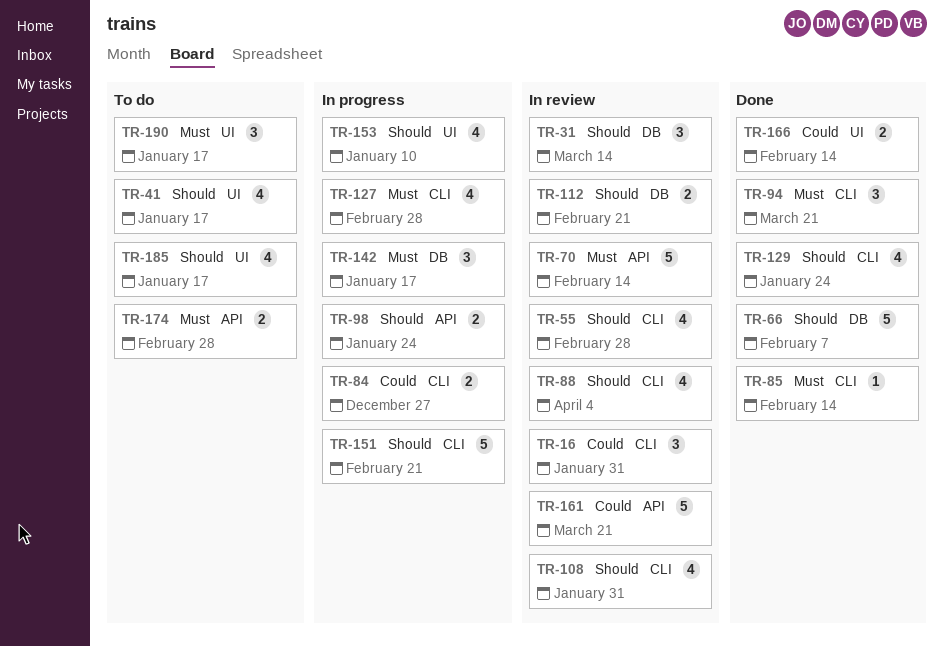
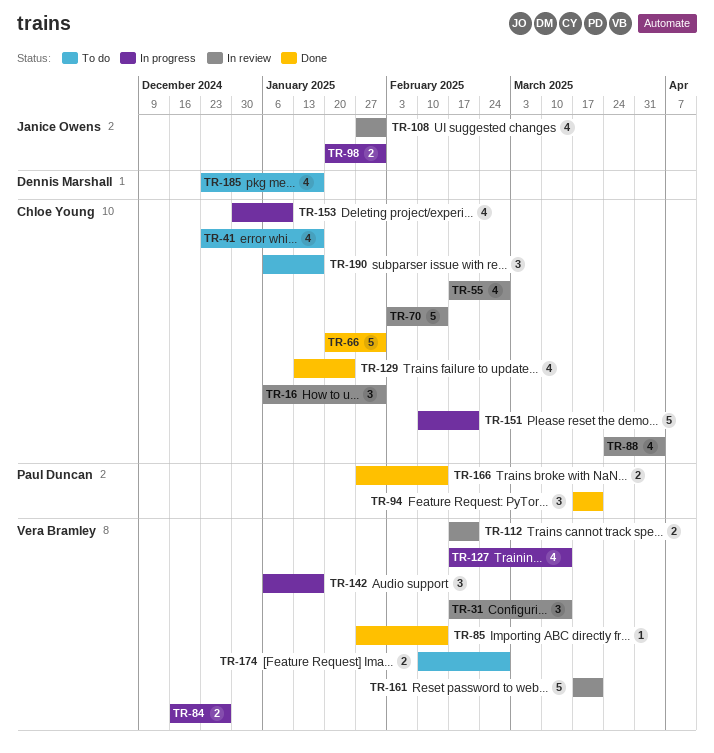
TR-66, due: Feb 7 -> Jan 31
TR-98, due: Jan 24 -> Jan 31
TR-127, due: Feb 28 -> Mar 14

